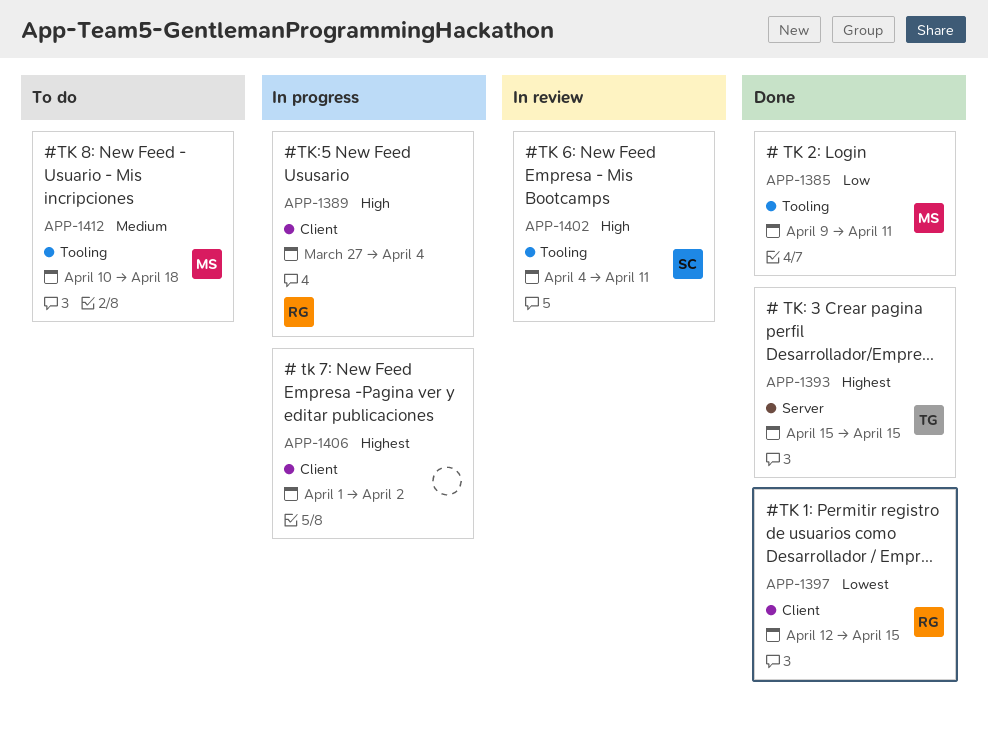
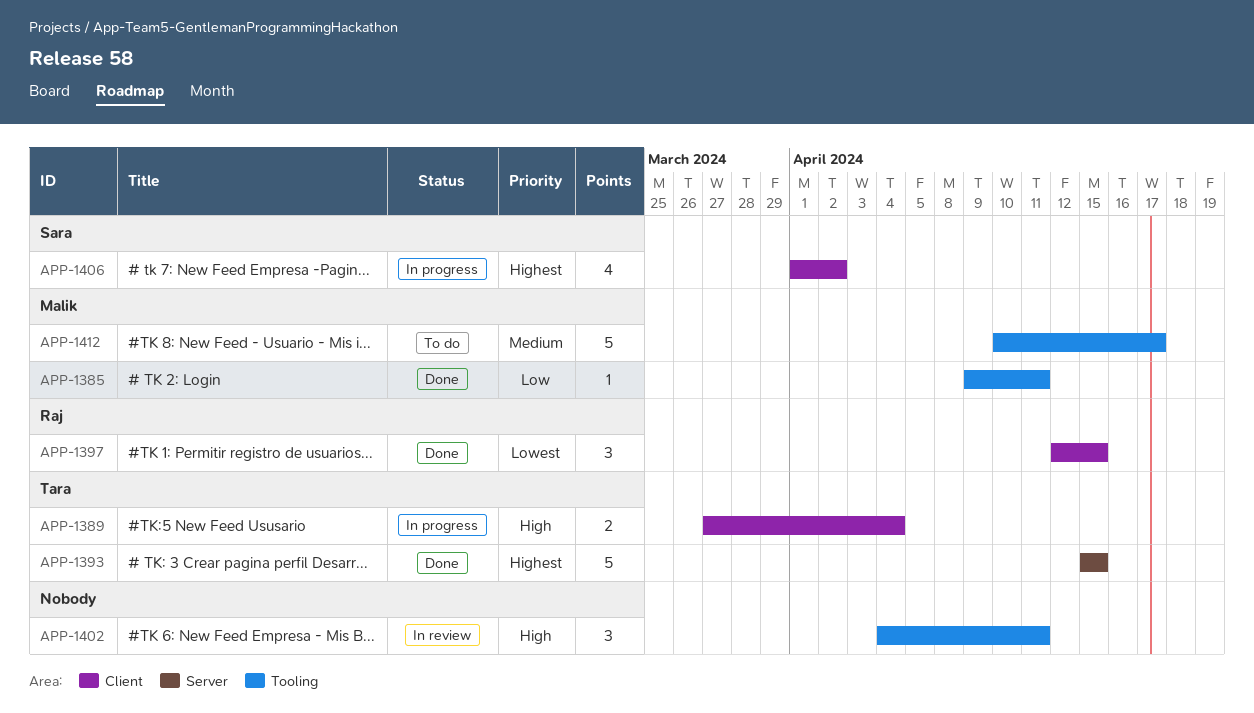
APP-1389, owner: Raj -> Tara
APP-1402, owner: Sara -> none
APP-1406, owner: none -> Sara
APP-1412, due: Apr 18 -> Apr 17

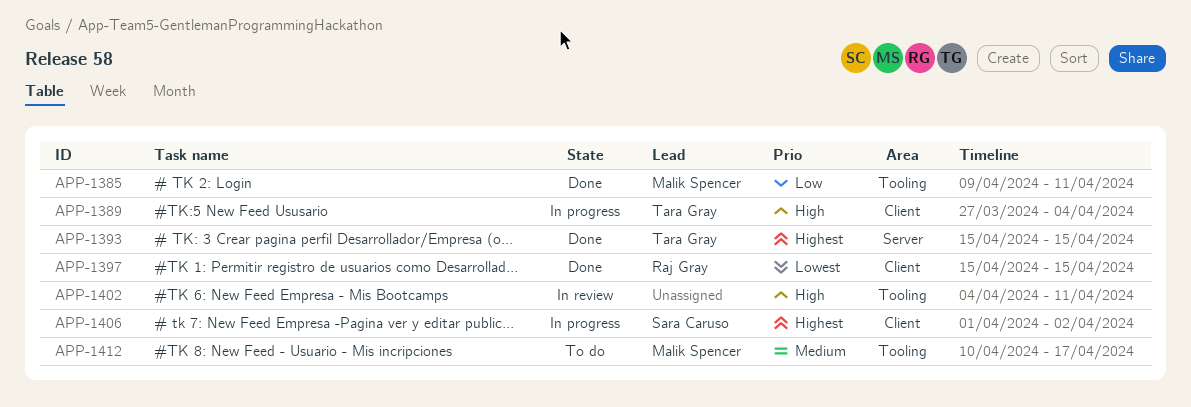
APP-1397, start: Apr 12 -> Apr 15

